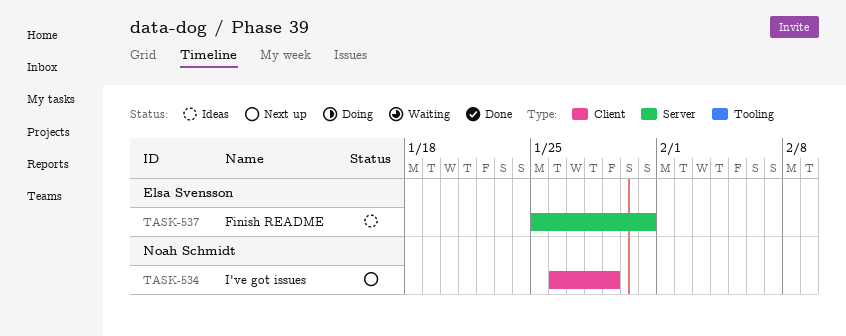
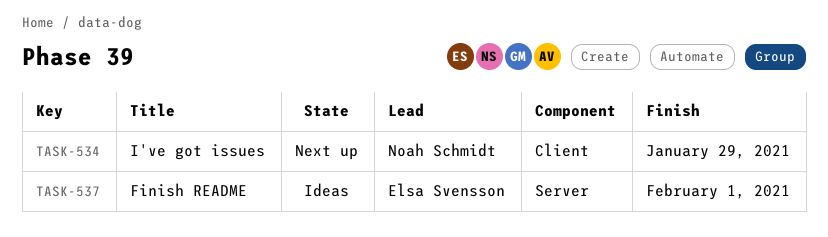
TASK-537, due: Jan 31 -> Feb 1

